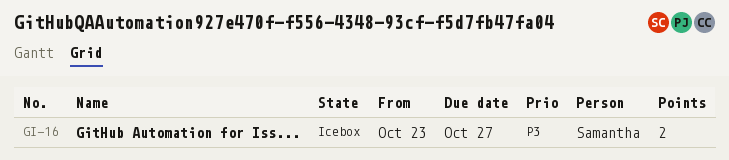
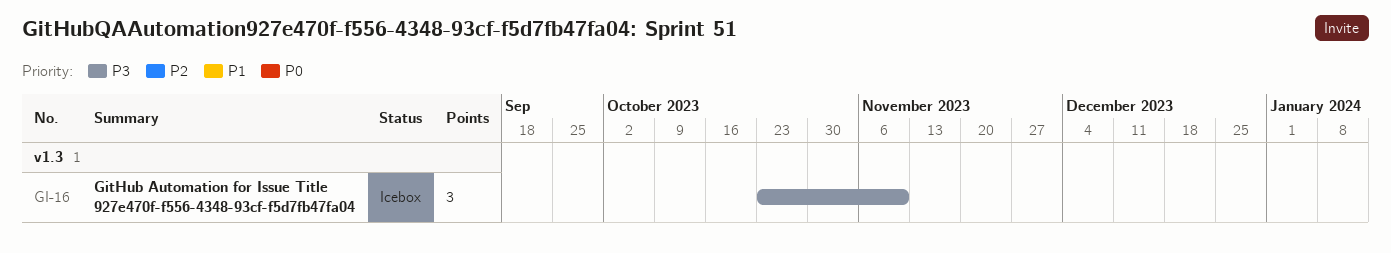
GI-16, estimate: 2 -> 3
GI-16, due: Oct 27 -> Nov 10

